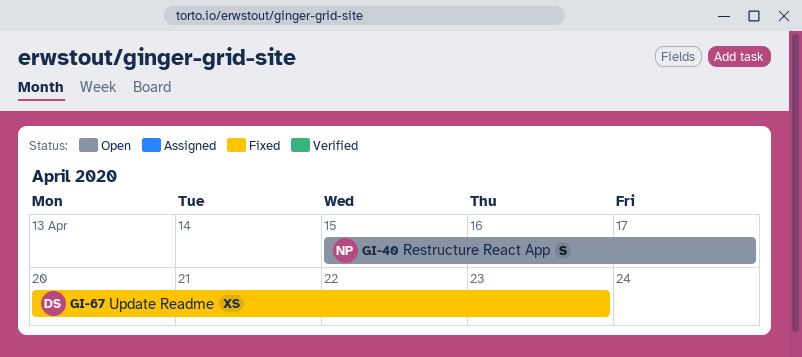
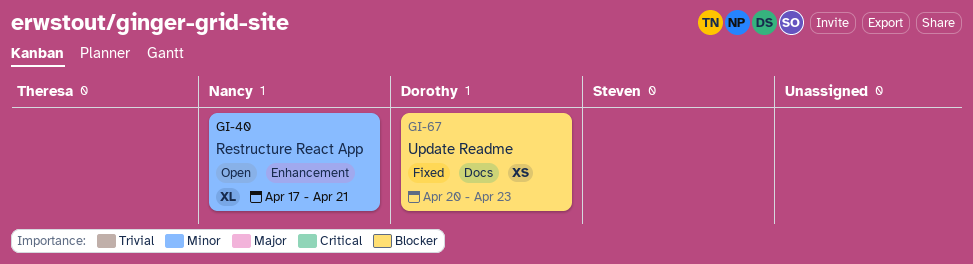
GI-40, estimate: S -> XL
GI-40, start: Apr 15 -> Apr 17
GI-40, due: Apr 17 -> Apr 21

